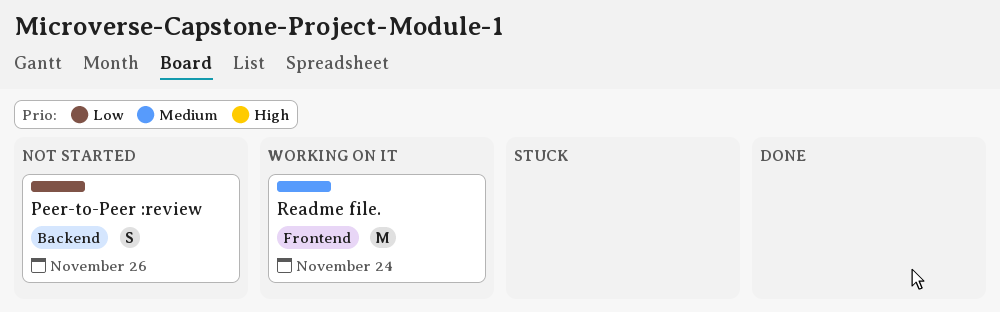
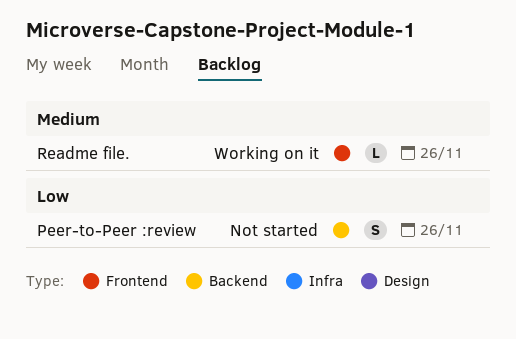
Readme file., estimate: M -> L
Readme file., due: Nov 24 -> Nov 26

